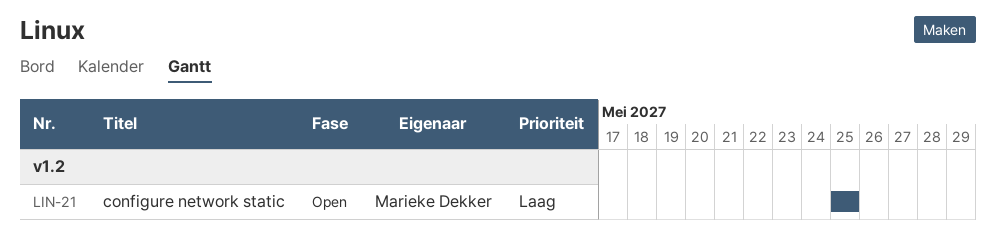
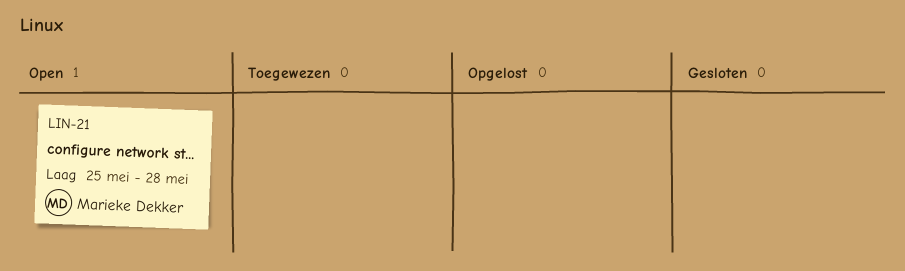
LIN-21, due: May 25 -> May 28

